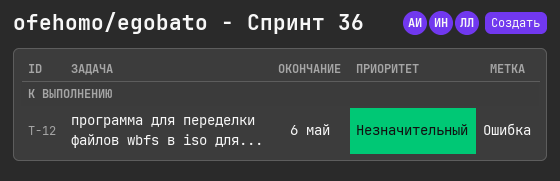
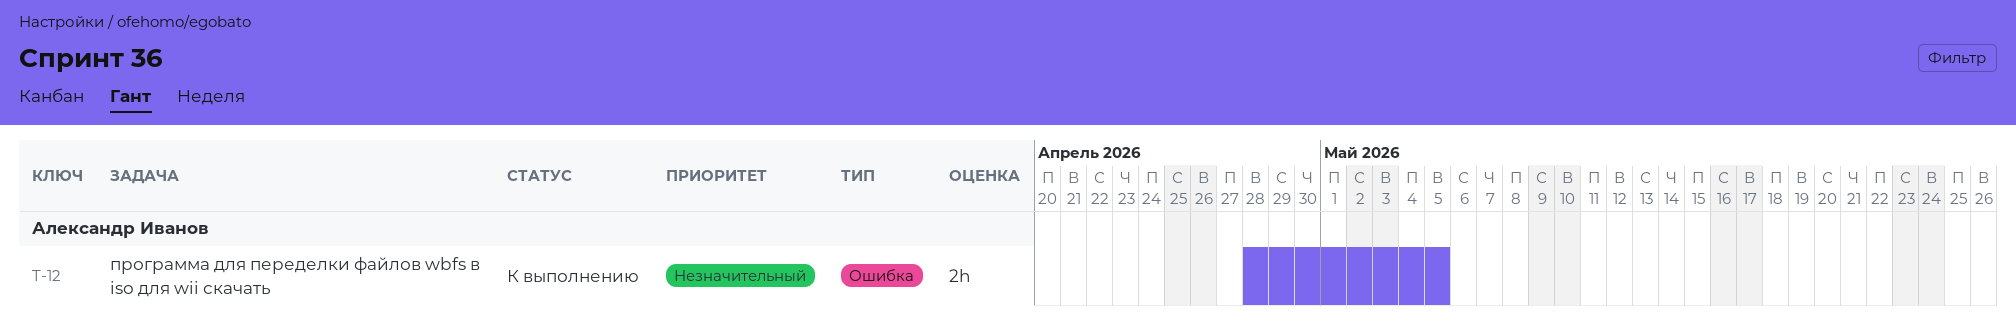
T-12, due: May 6 -> May 5

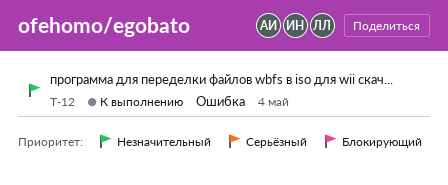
T-12, due: May 5 -> May 4

